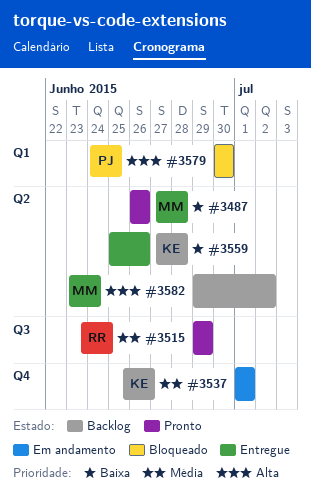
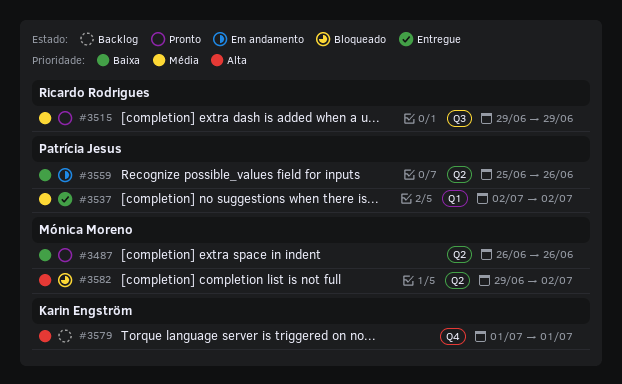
#3537, status: Em andamento -> Entregue
#3537, owner: Karin Engström -> Patrícia Jesus
#3537, label: Q4 -> Q1
#3537, start: Jul 1 -> Jul 2
#3537, due: Jul 1 -> Jul 2
#3559, status: Entregue -> Em andamento
#3559, owner: Karin Engström -> Patrícia Jesus
#3579, status: Bloqueado -> Backlog
#3579, owner: Patrícia Jesus -> Karin Engström
#3579, label: Q1 -> Q4
#3579, start: Jun 30 -> Jul 1
#3579, due: Jun 30 -> Jul 1
#3582, status: Backlog -> Bloqueado

